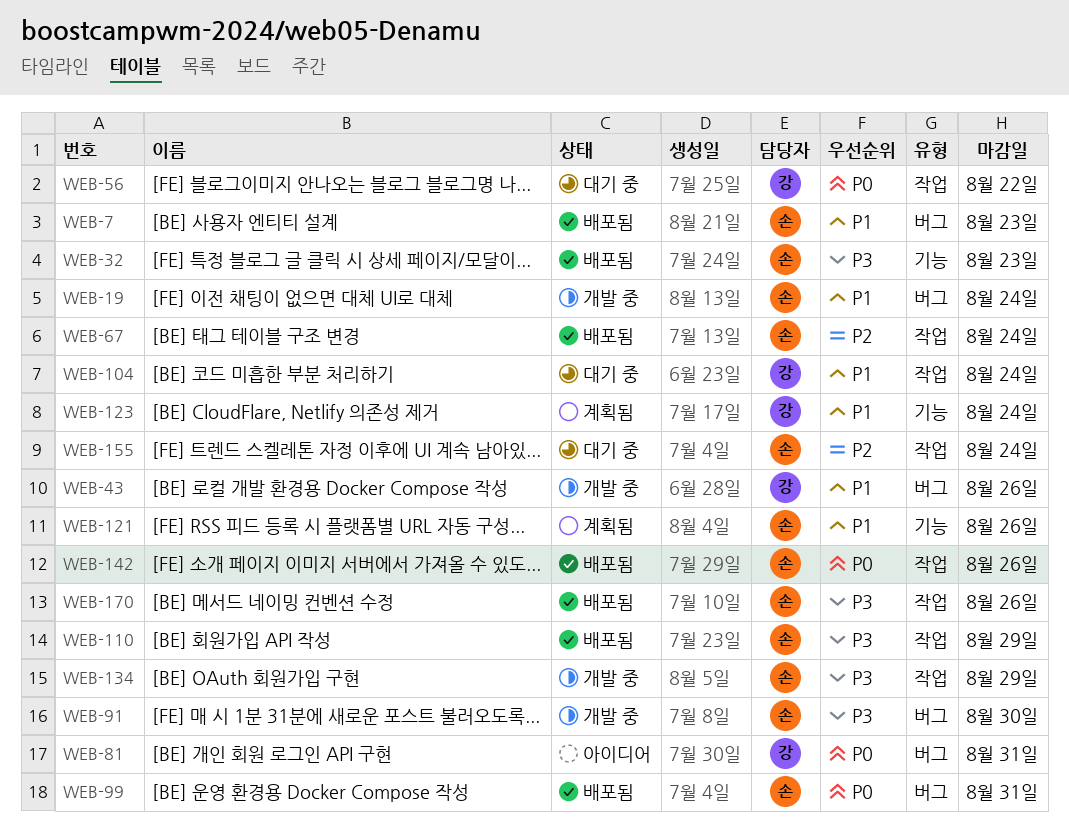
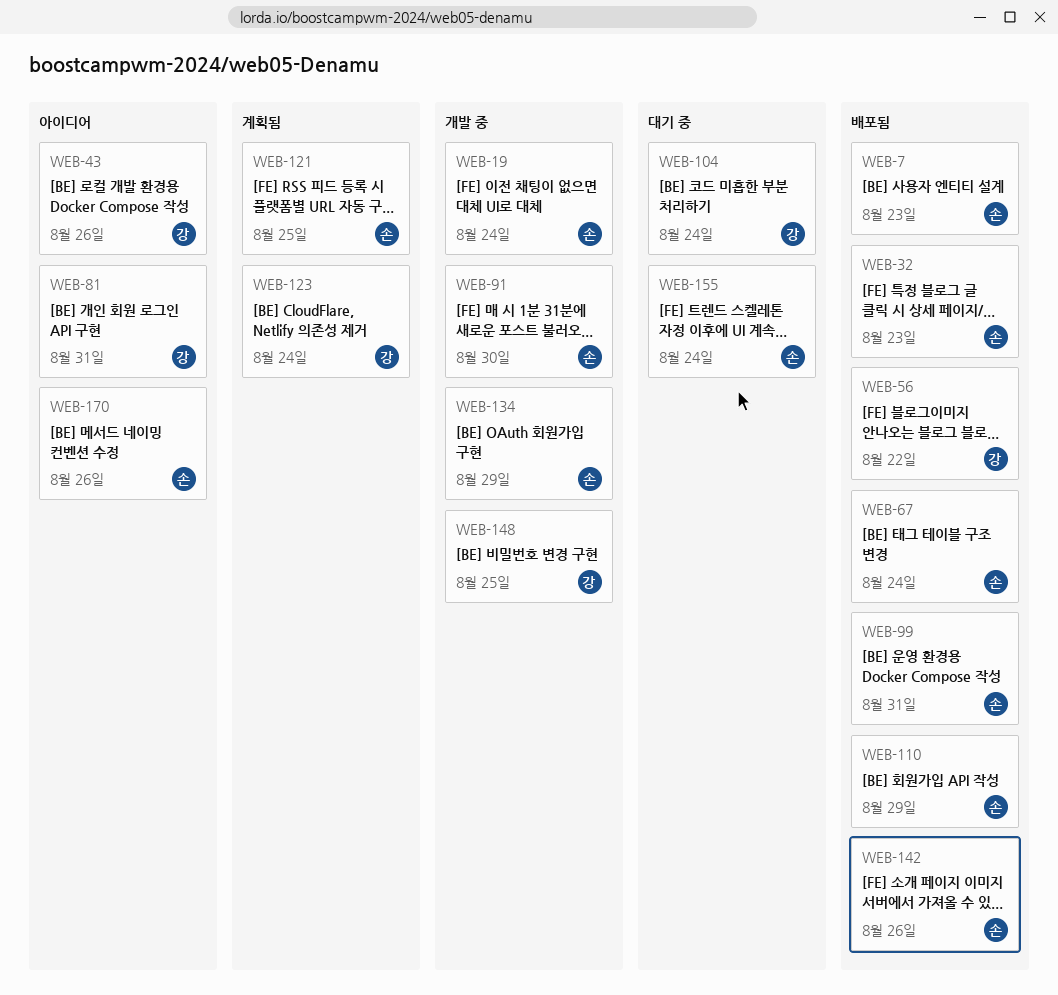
WEB-43, status: 개발 중 -> 아이디어
WEB-56, status: 대기 중 -> 배포됨
WEB-121, due: Aug 26 -> Aug 25
WEB-148: none -> present
WEB-170, status: 배포됨 -> 아이디어

